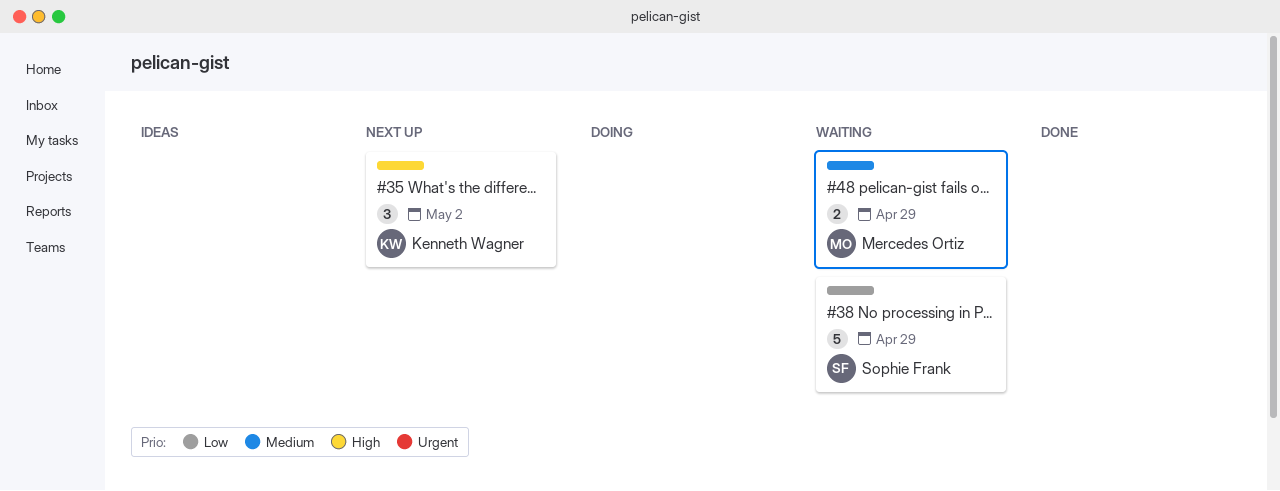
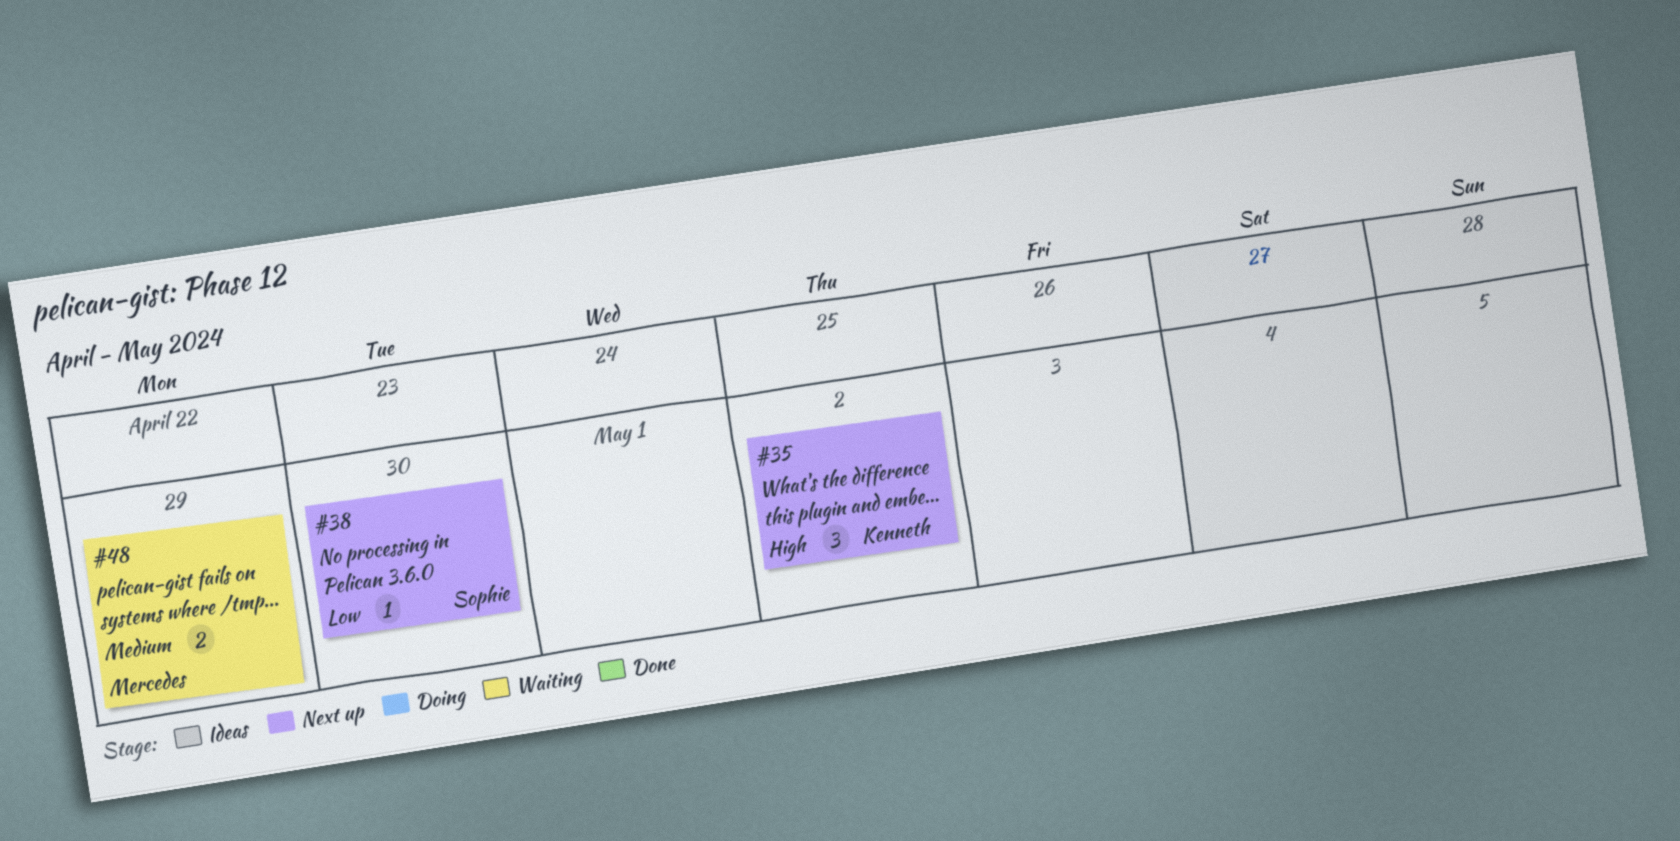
#38, status: Waiting -> Next up
#38, estimate: 5 -> 1
#38, due: Apr 29 -> Apr 30

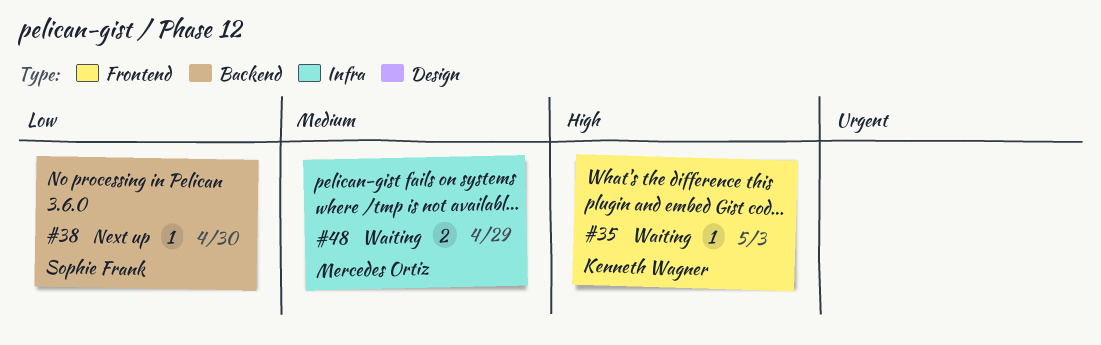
#35, status: Next up -> Waiting
#35, estimate: 3 -> 1
#35, due: May 2 -> May 3

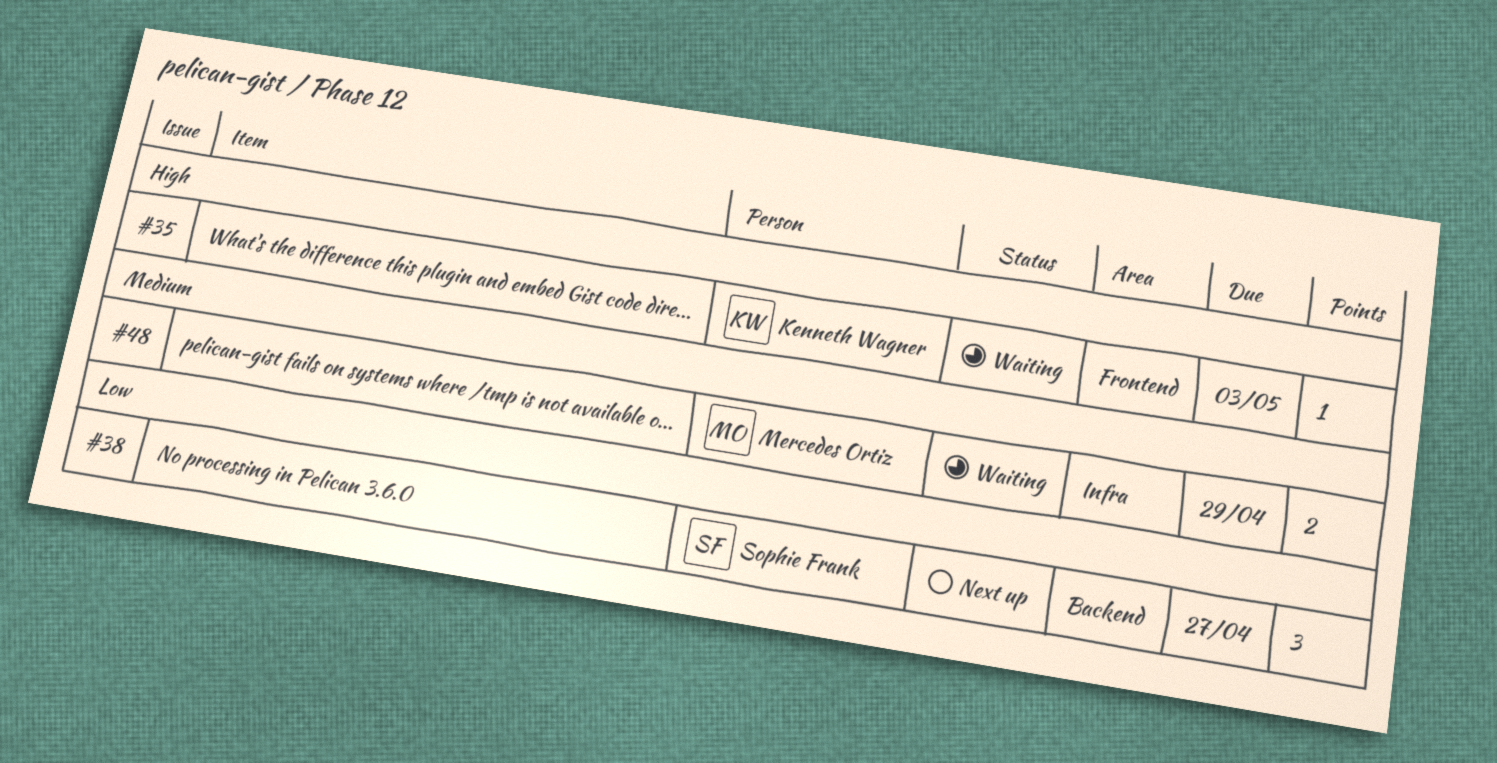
#38, estimate: 1 -> 3
#38, due: Apr 30 -> Apr 27

